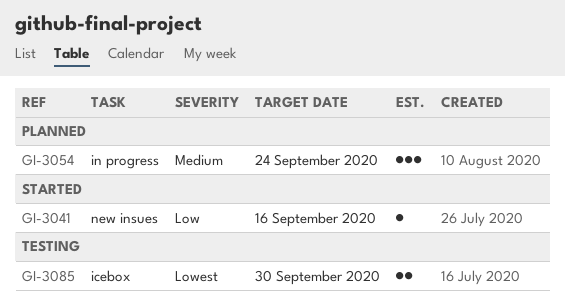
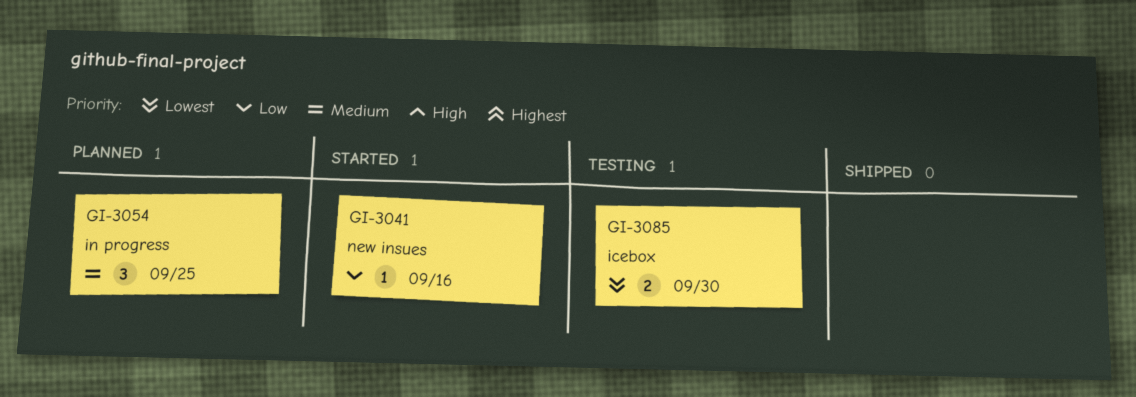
GI-3054, due: Sep 24 -> Sep 25

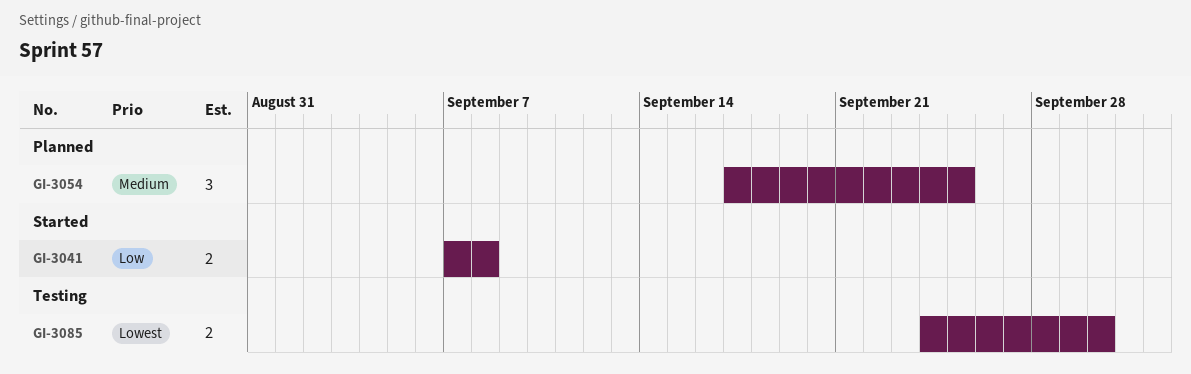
GI-3041, estimate: 1 -> 2
GI-3041, due: Sep 16 -> Sep 8

